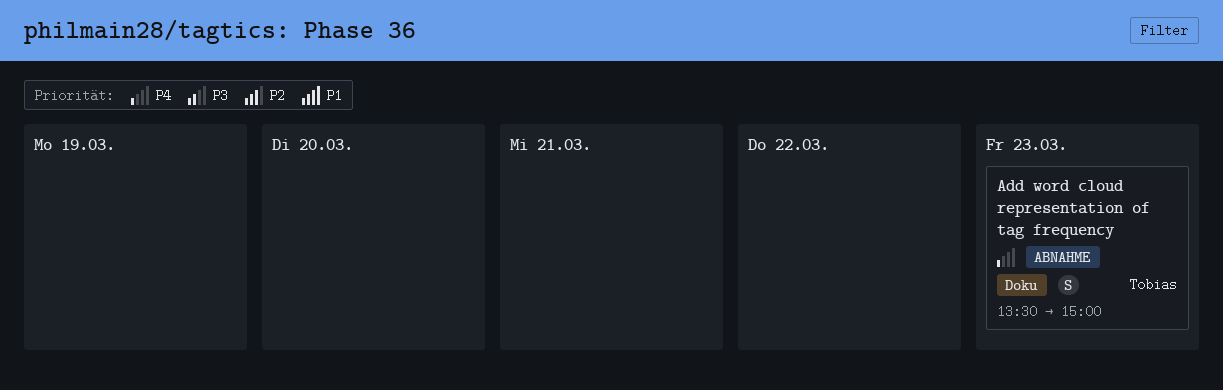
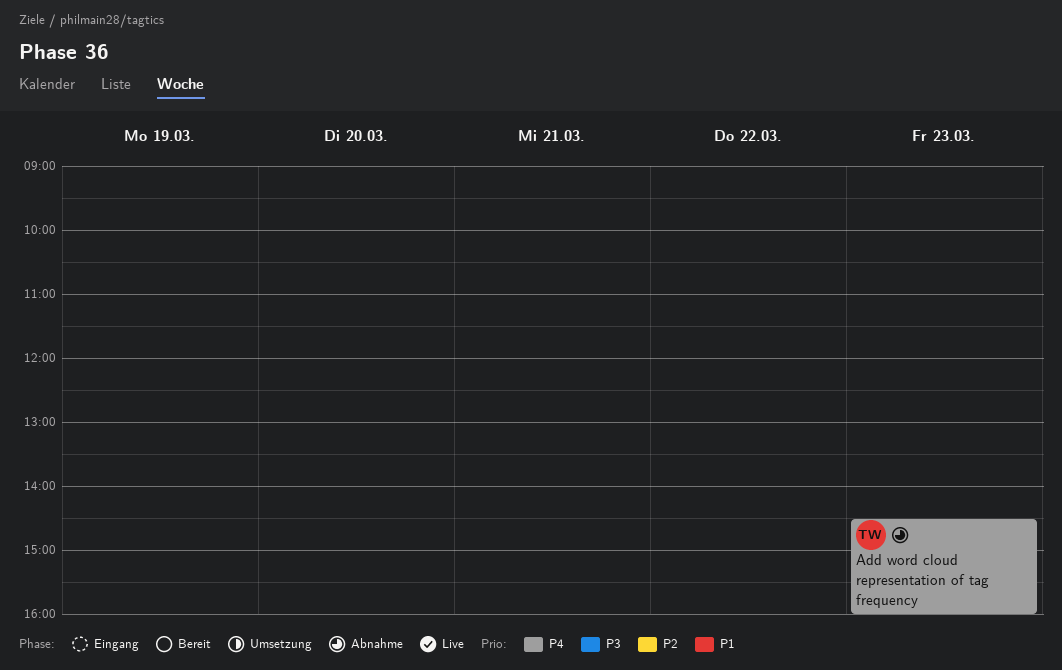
Add word cloud representation of tag frequency, begins: 13:30 -> 14:30
Add word cloud representation of tag frequency, ends: 15:00 -> 16:00

